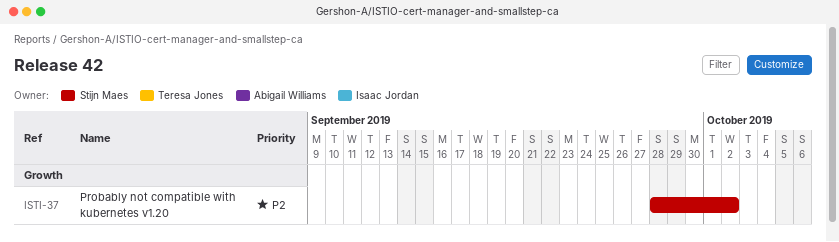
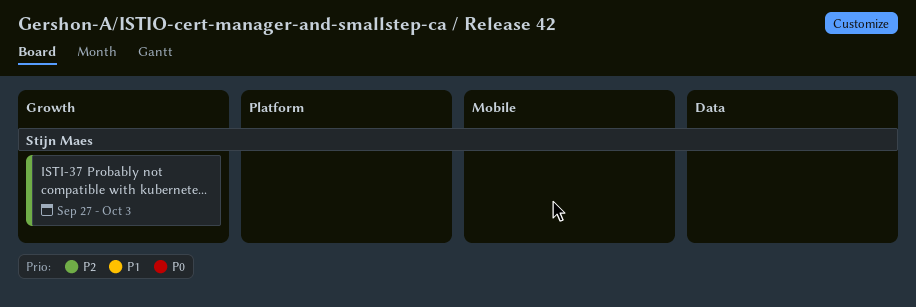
ISTI-37, start: Sep 28 -> Sep 27
ISTI-37, due: Oct 2 -> Oct 3

